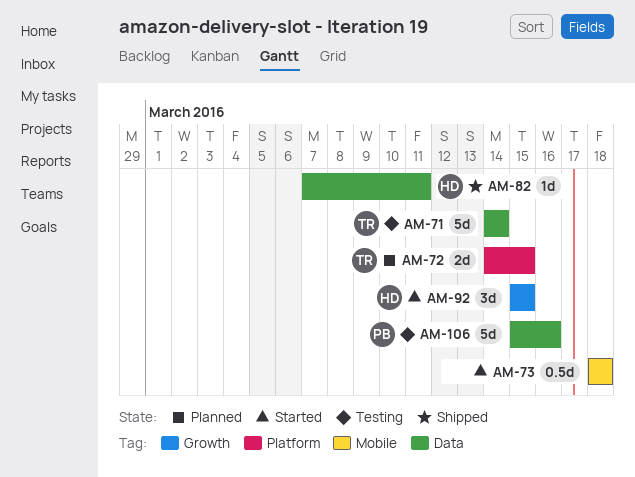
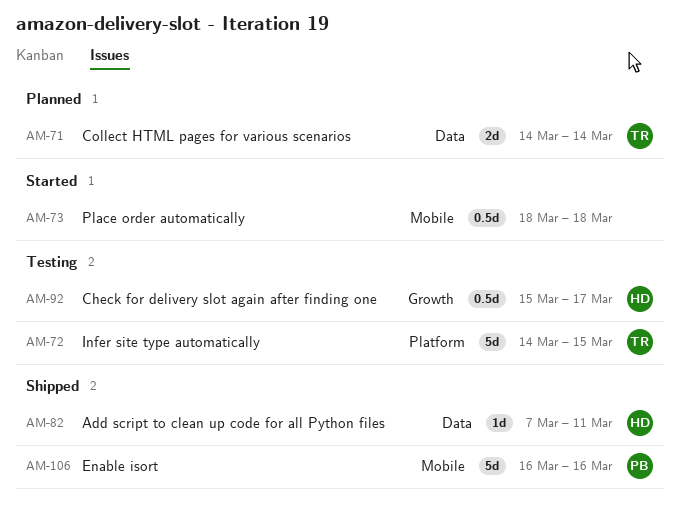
AM-71, status: Testing -> Planned
AM-71, estimate: 5d -> 2d
AM-72, status: Planned -> Testing
AM-72, estimate: 2d -> 5d
AM-92, status: Started -> Testing
AM-92, estimate: 3d -> 0.5d
AM-92, due: Mar 15 -> Mar 17
AM-106, status: Testing -> Shipped
AM-106, label: Data -> Mobile
AM-106, start: Mar 15 -> Mar 16

